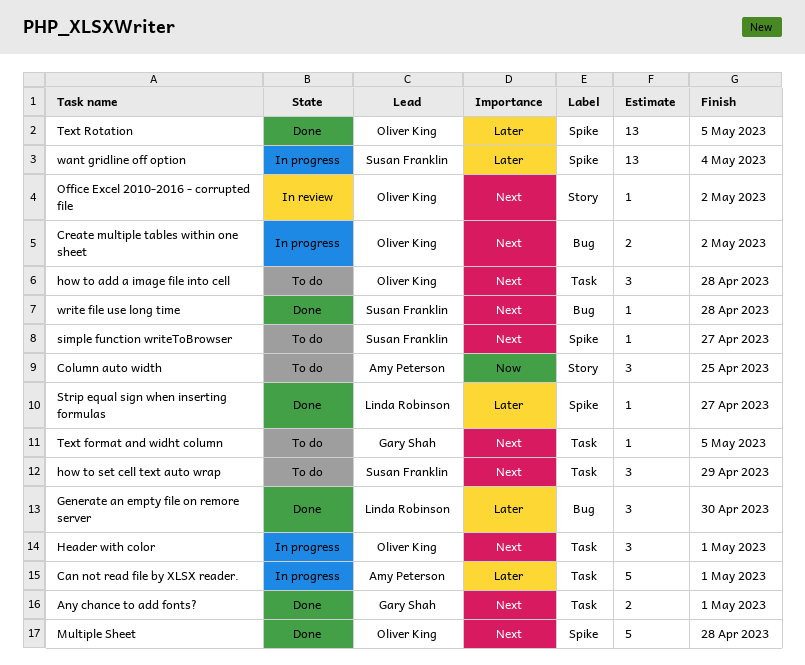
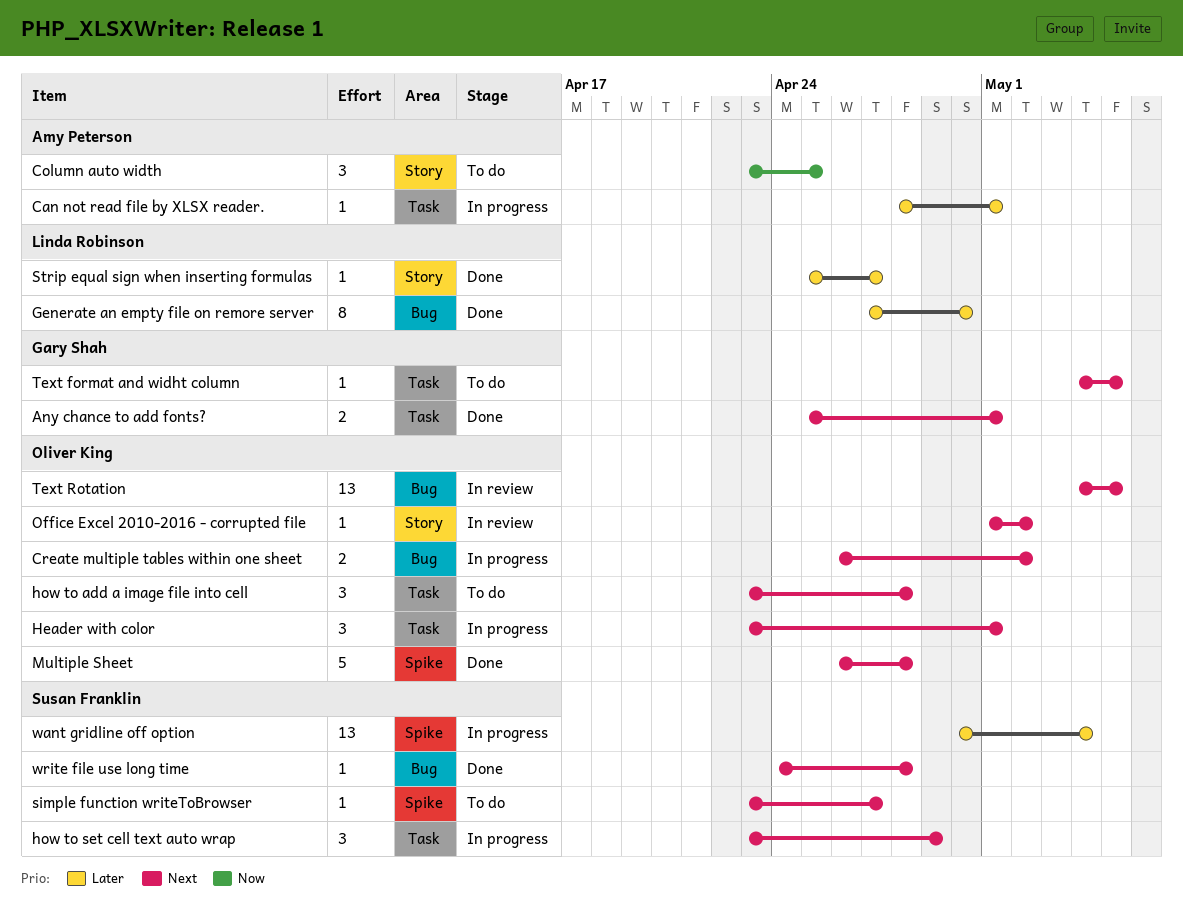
Can not read file by XLSX reader., estimate: 5 -> 1
Generate an empty file on remore server, estimate: 3 -> 8
how to set cell text auto wrap, status: To do -> In progress
Strip equal sign when inserting formulas, label: Spike -> Story
Text Rotation, status: Done -> In review
Text Rotation, priority: Later -> Next
Text Rotation, label: Spike -> Bug

